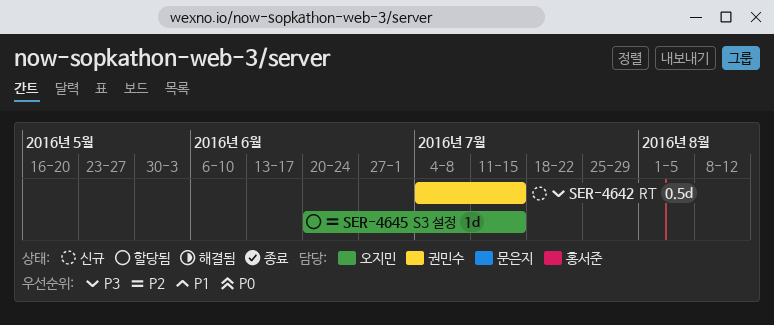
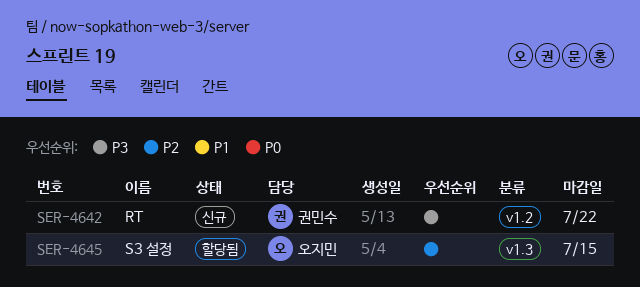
SER-4642, due: Jul 15 -> Jul 22

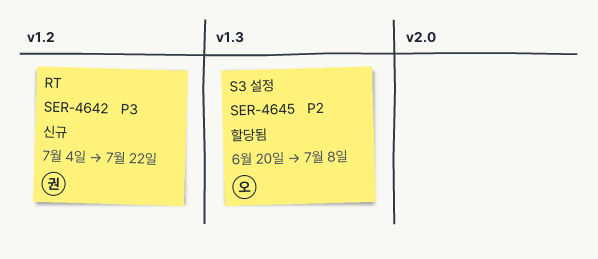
SER-4645, due: Jul 15 -> Jul 8

